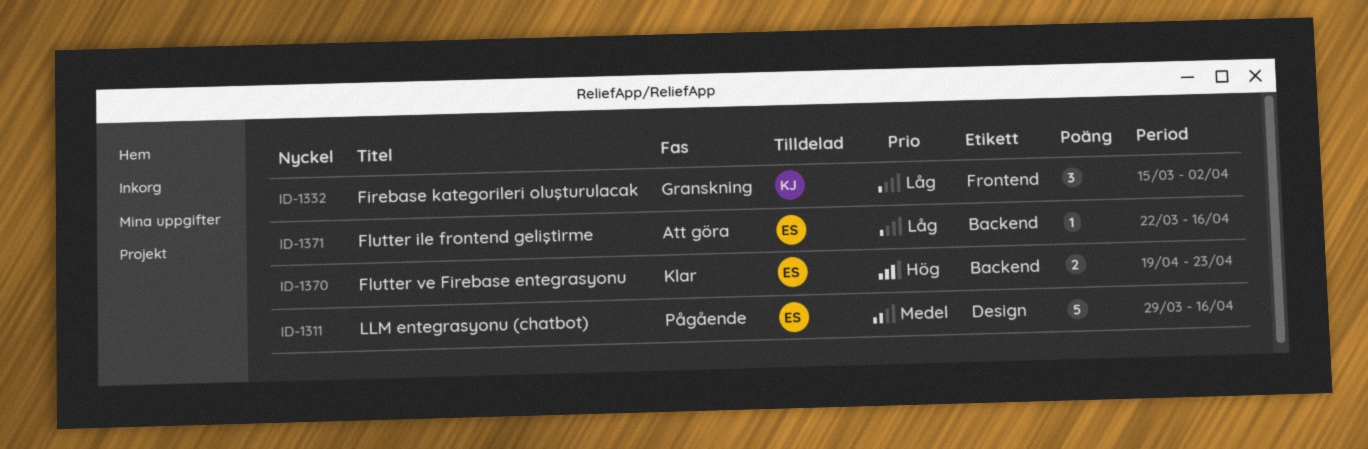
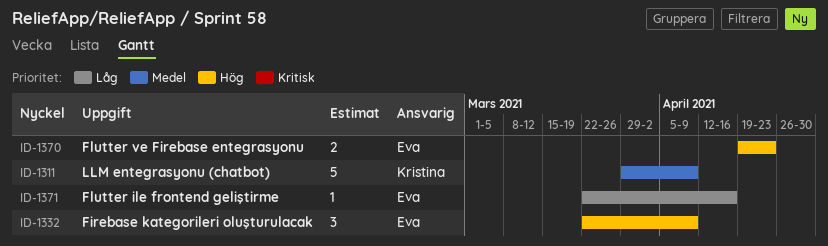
ID-1311, owner: Eva -> Kristina
ID-1311, due: Apr 16 -> Apr 9
ID-1332, owner: Kristina -> Eva
ID-1332, priority: Låg -> Hög
ID-1332, start: Mar 15 -> Mar 22
ID-1332, due: Apr 2 -> Apr 9

